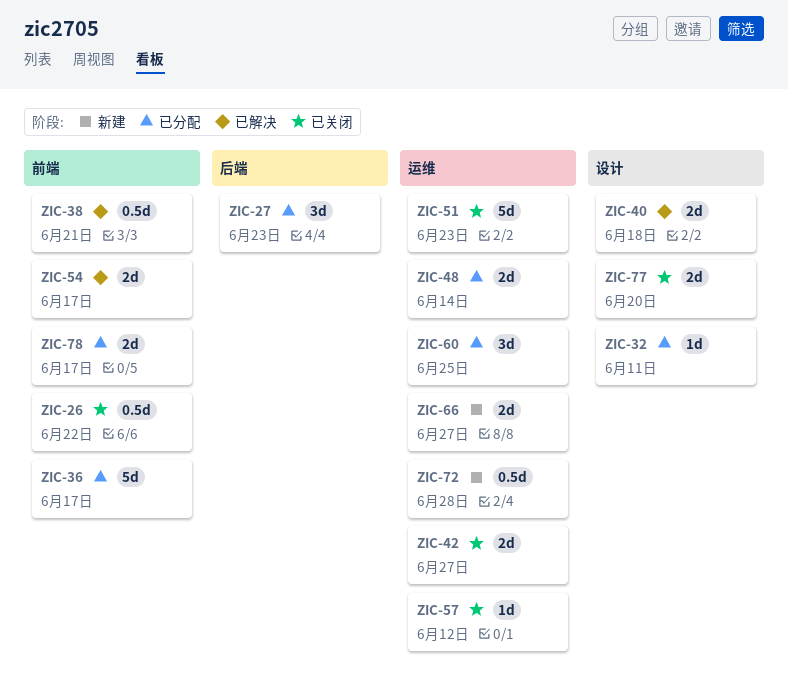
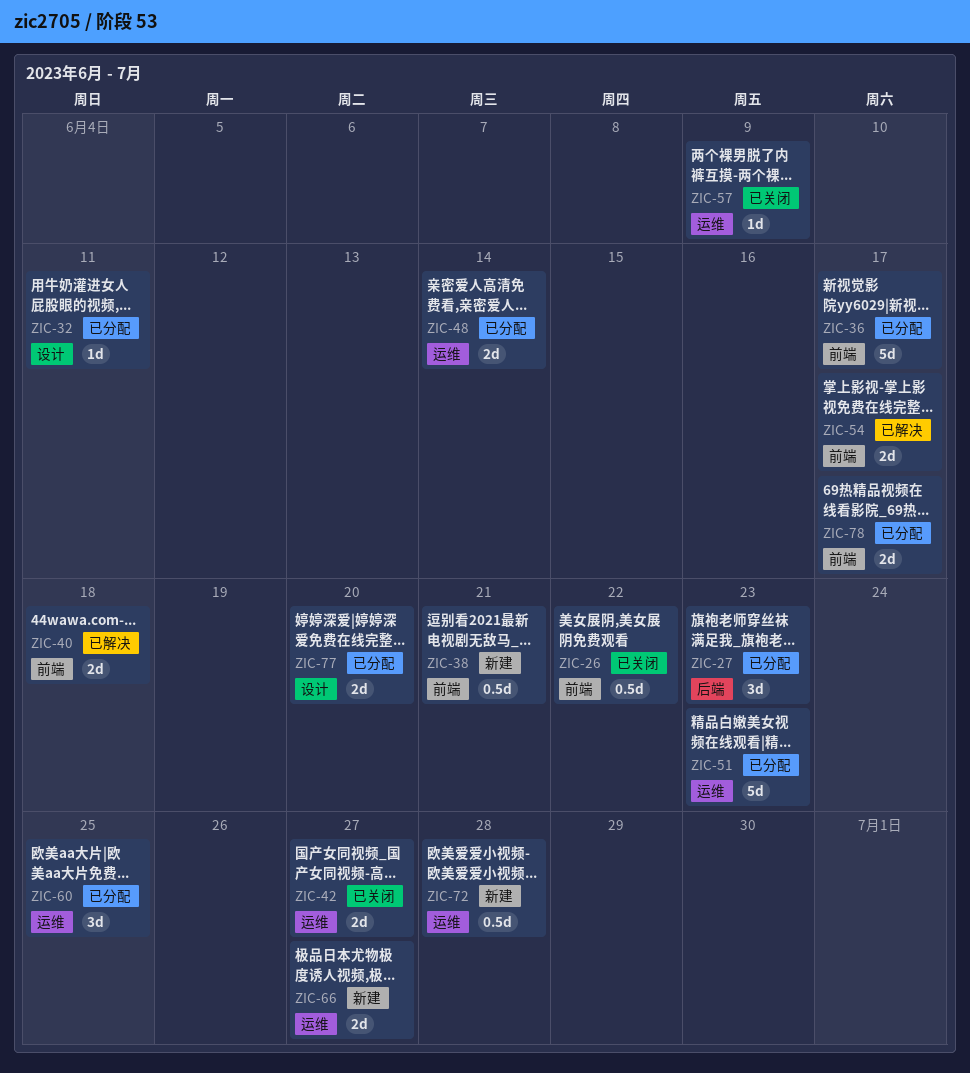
ZIC-38, status: 已解决 -> 新建
ZIC-40, label: 设计 -> 前端
ZIC-51, status: 已关闭 -> 已分配
ZIC-57, due: Jun 12 -> Jun 9
ZIC-77, status: 已关闭 -> 已分配

